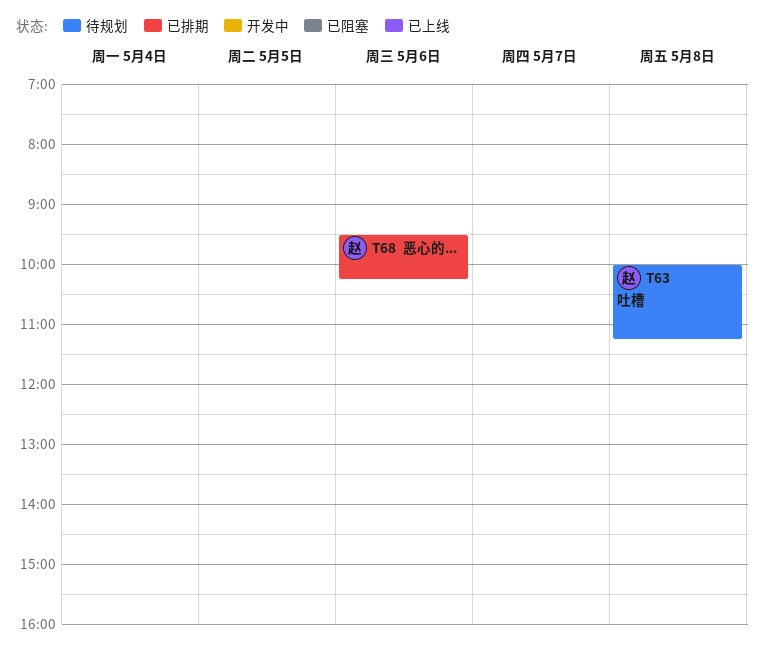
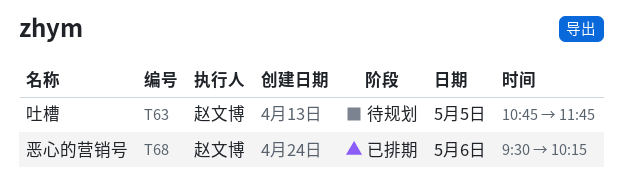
T63, day: May 8 -> May 5
T63, begins: 10:00 -> 10:45
T63, ends: 11:15 -> 11:45

